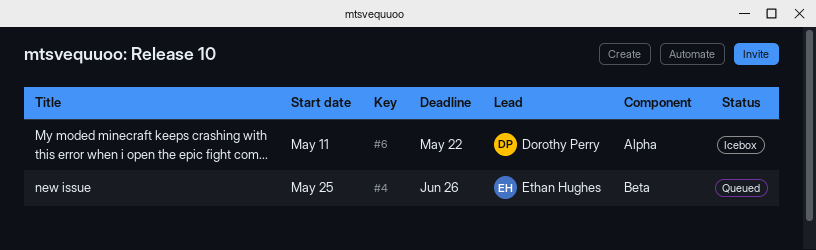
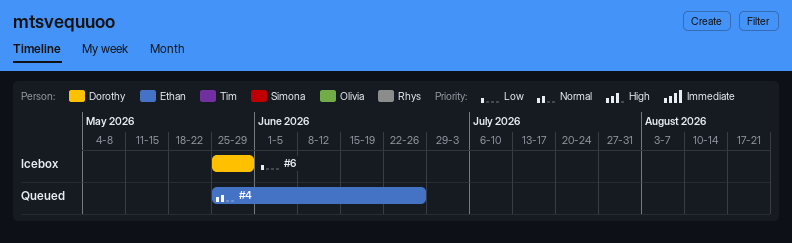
#6, start: May 11 -> May 25
#6, due: May 22 -> May 29

